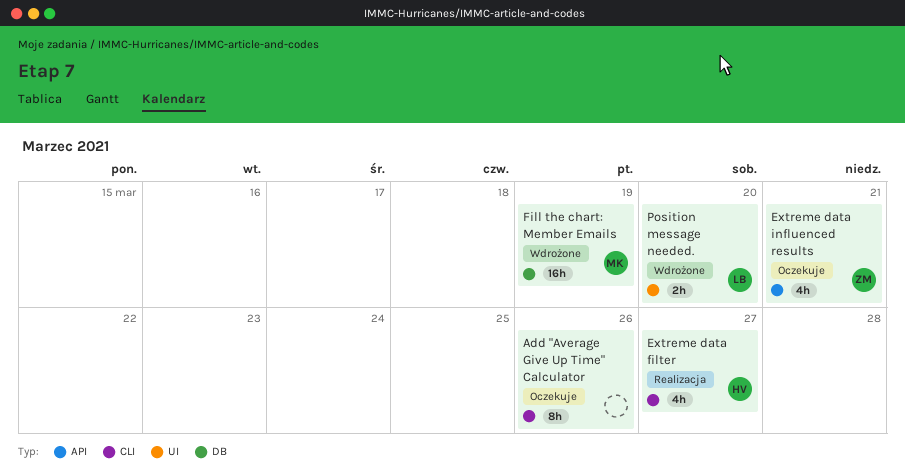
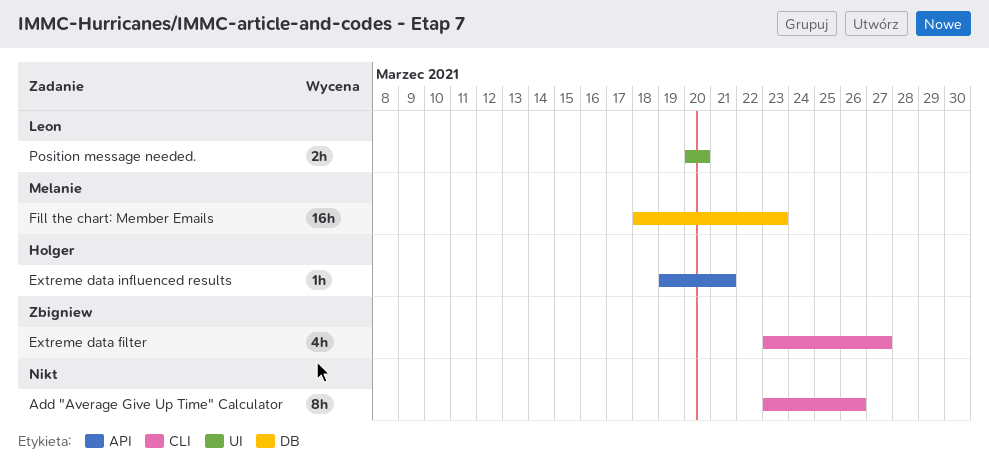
Extreme data filter, owner: Holger -> Zbigniew
Extreme data influenced results, owner: Zbigniew -> Holger
Extreme data influenced results, estimate: 4h -> 1h
Fill the chart: Member Emails, due: Mar 19 -> Mar 23

